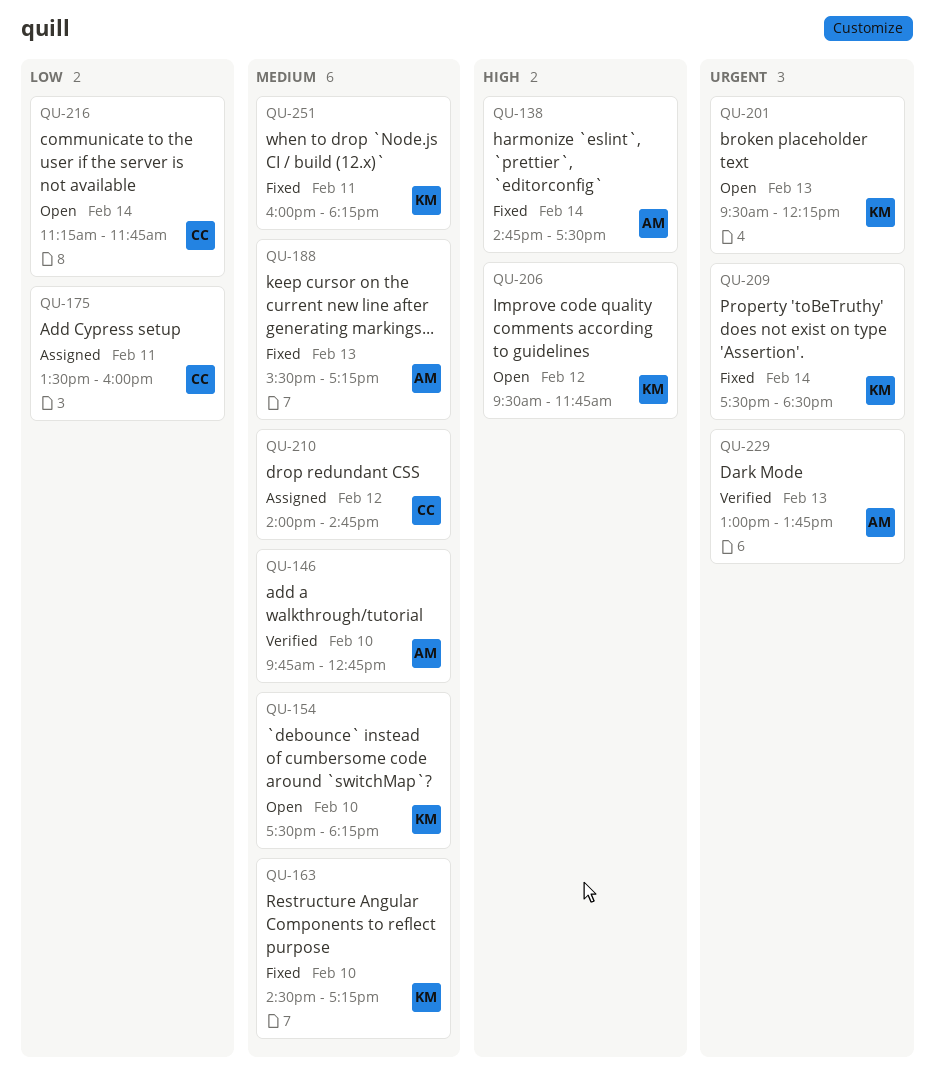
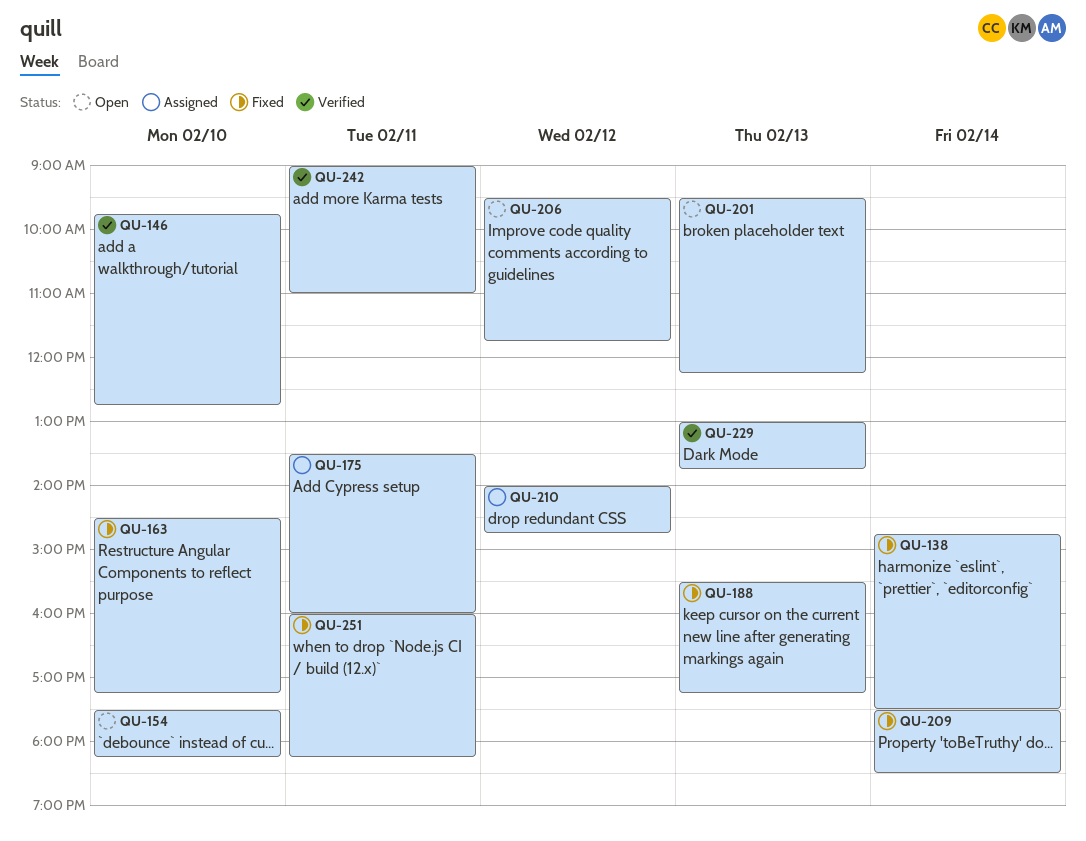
QU-216: present -> none
QU-242: none -> present

